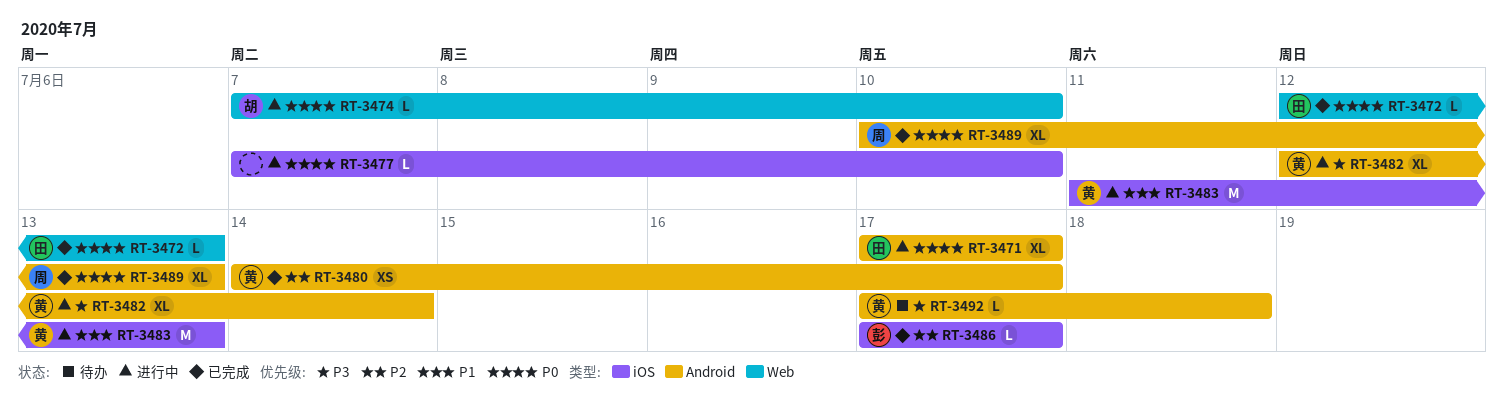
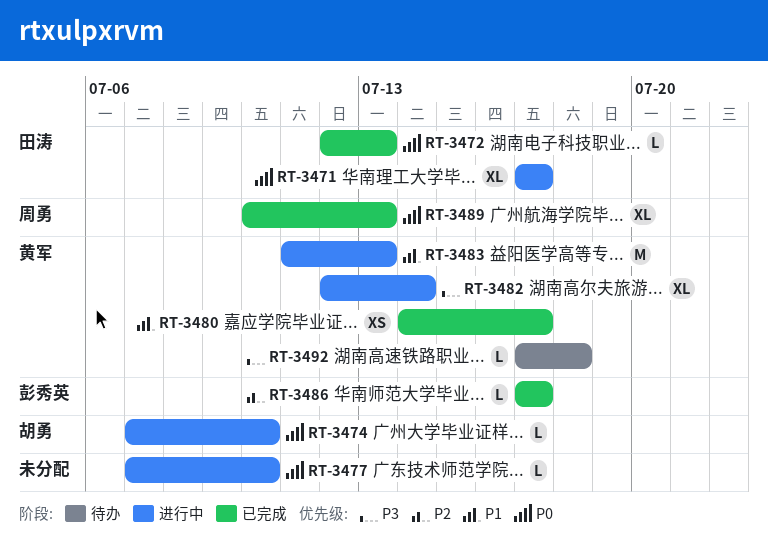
RT-3480, priority: P2 -> P1

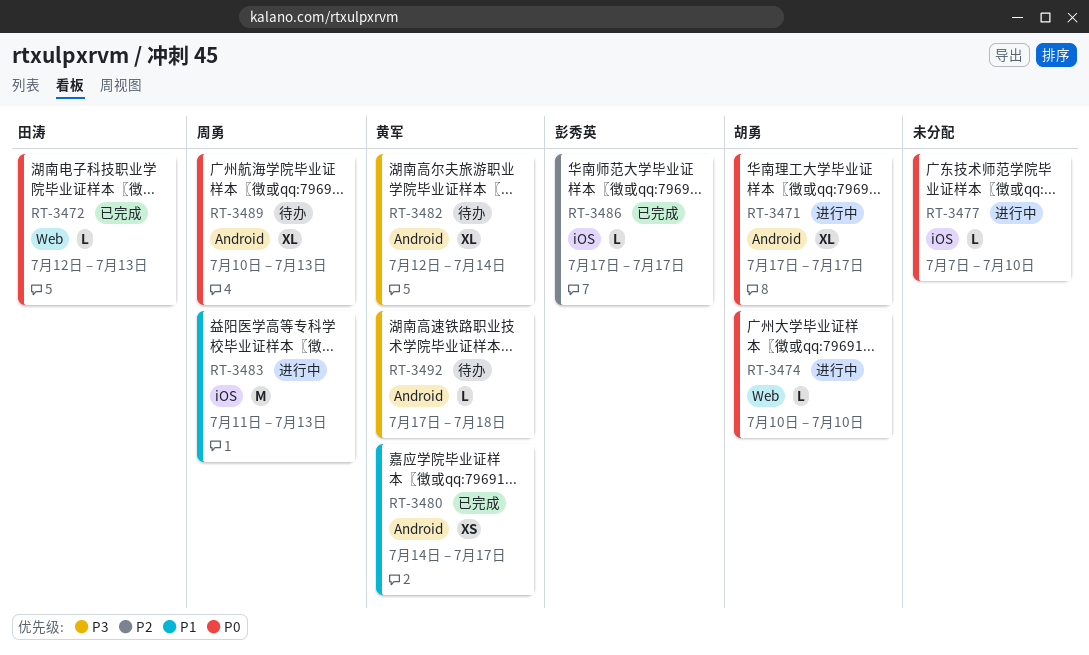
RT-3471, owner: 田涛 -> 胡勇
RT-3474, start: Jul 7 -> Jul 10
RT-3482, status: 进行中 -> 待办
RT-3483, owner: 黄军 -> 周勇
RT-3489, status: 已完成 -> 待办

